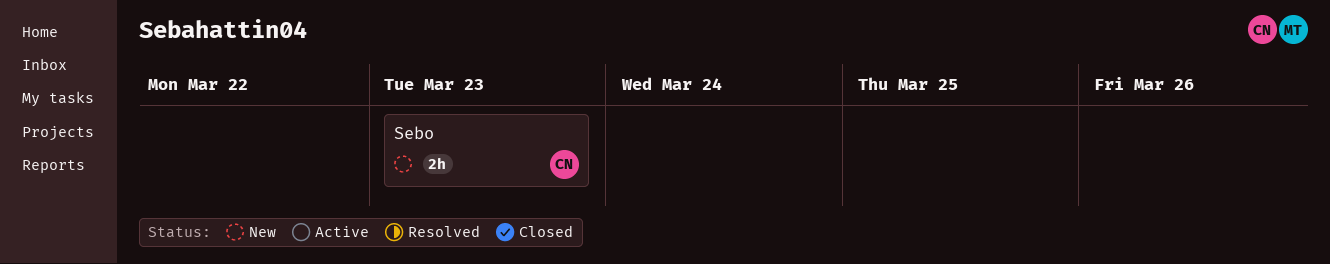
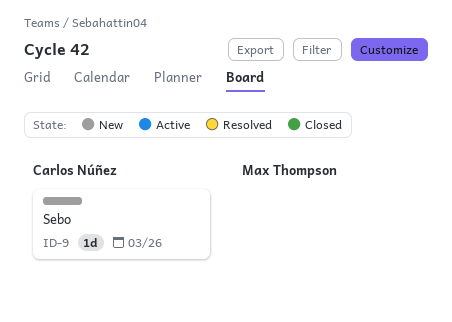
Sebo, estimate: 2h -> 1d
Sebo, due: Mar 23 -> Mar 26

